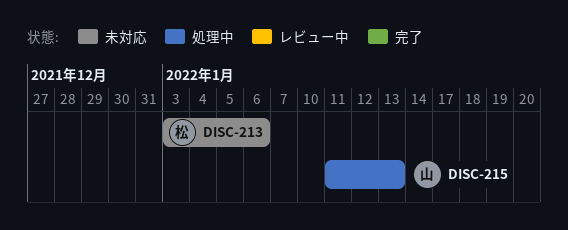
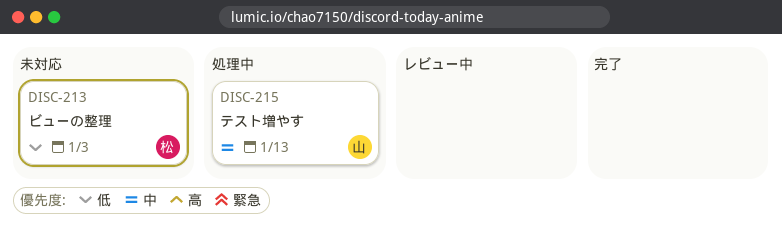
DISC-213, due: Jan 6 -> Jan 3

